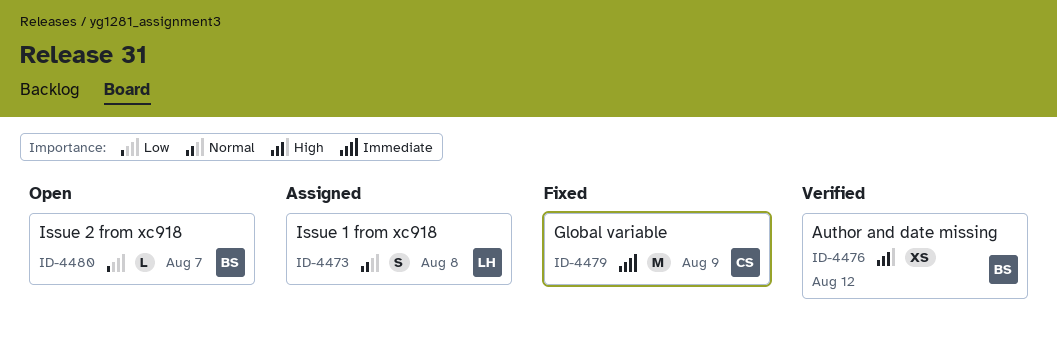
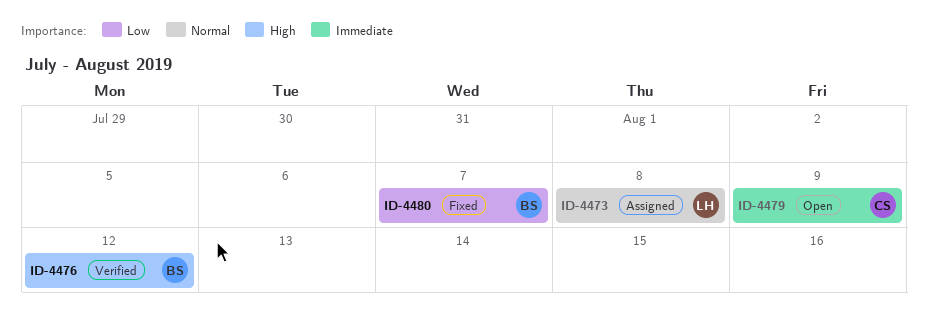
ID-4479, status: Fixed -> Open
ID-4480, status: Open -> Fixed

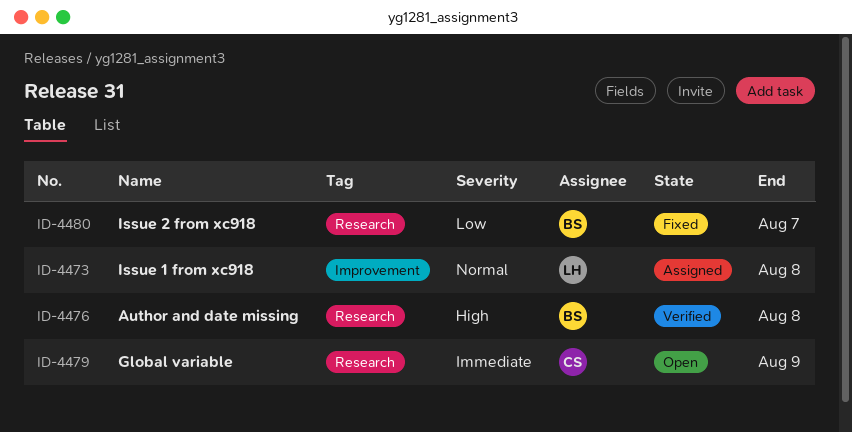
ID-4476, due: Aug 12 -> Aug 8

